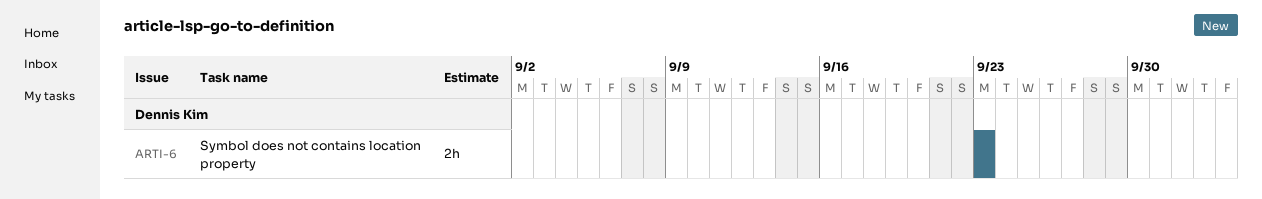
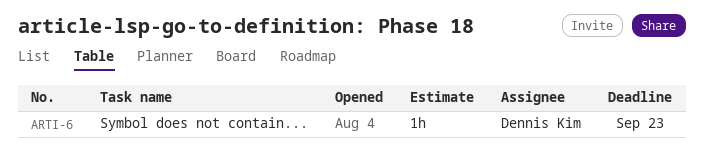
ARTI-6, estimate: 2h -> 1h

